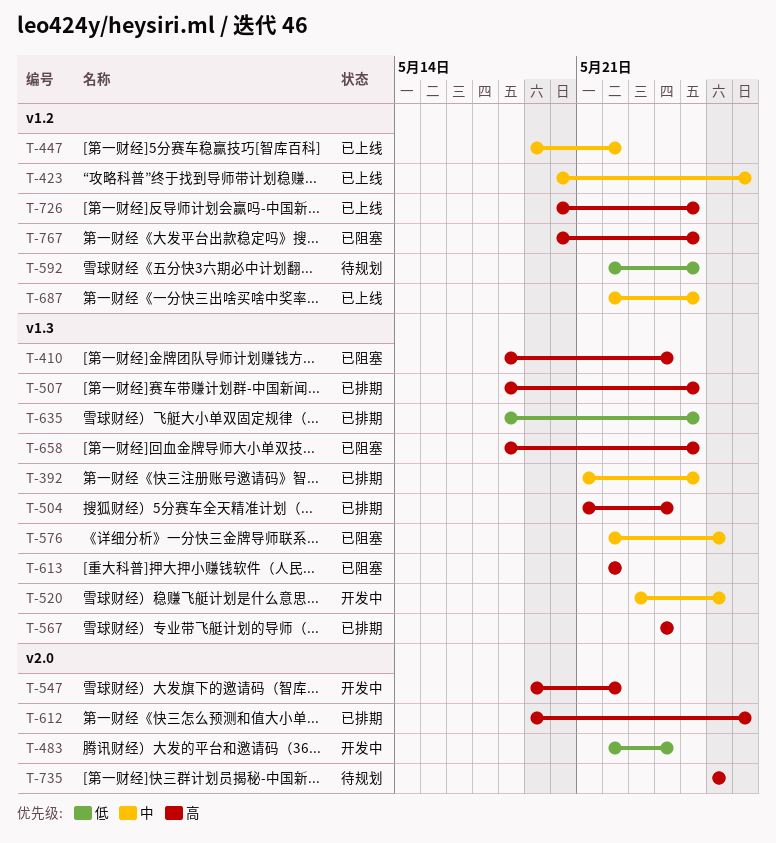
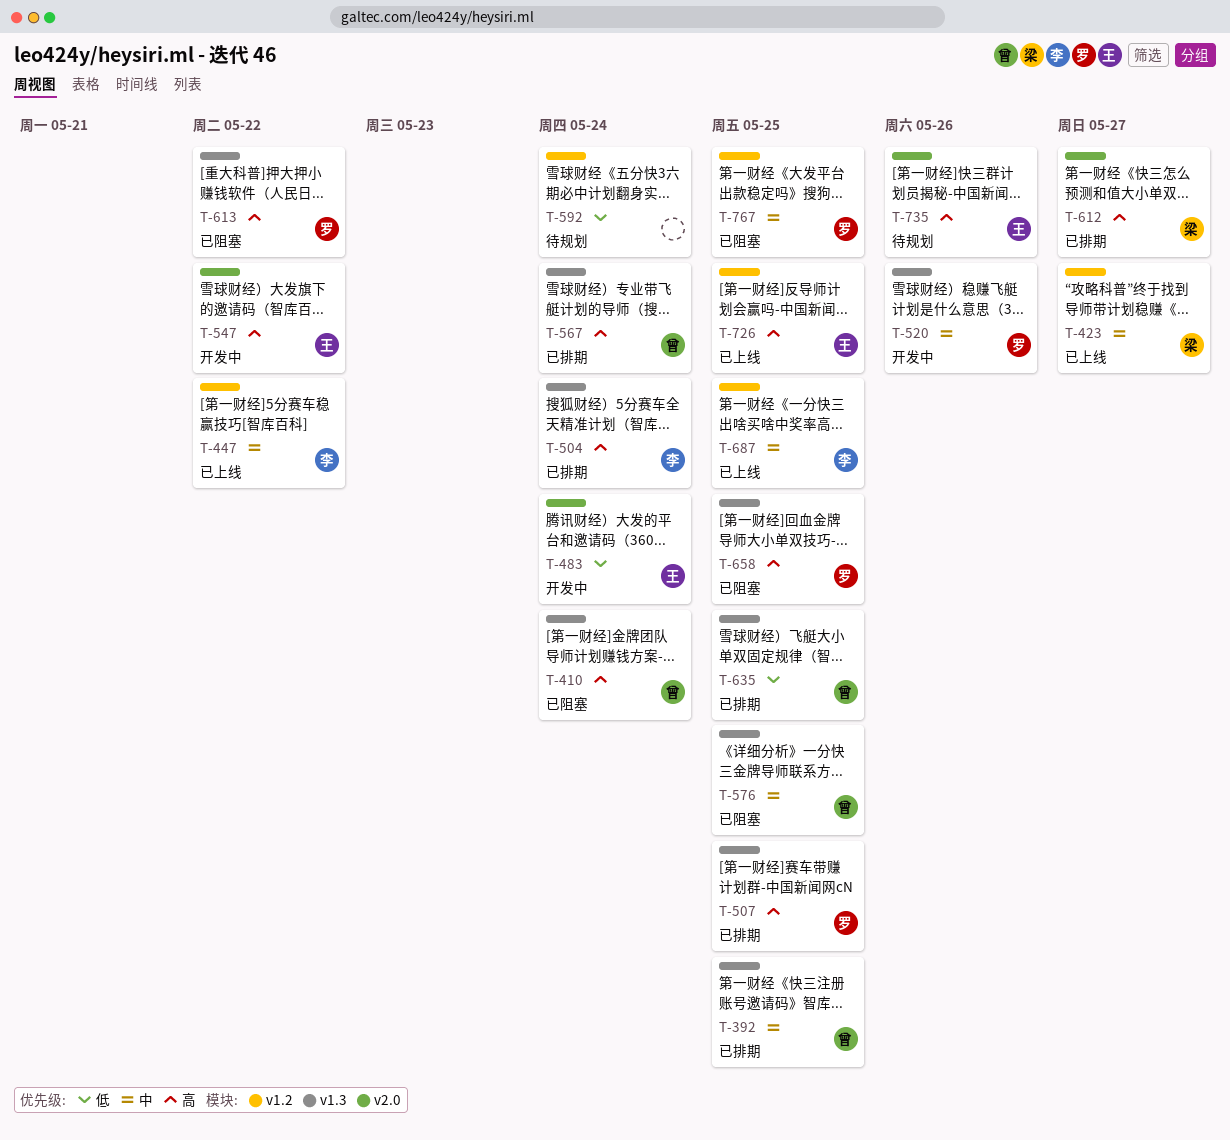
T-576, due: May 26 -> May 25
T-592, due: May 25 -> May 24
T-767, priority: 高 -> 中

